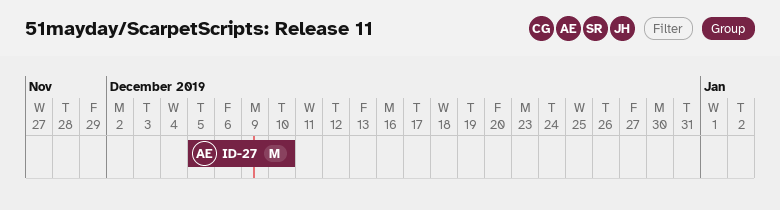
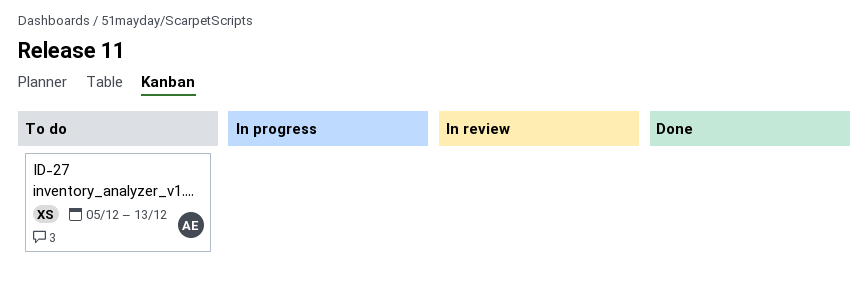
ID-27, estimate: M -> XS
ID-27, due: Dec 10 -> Dec 13

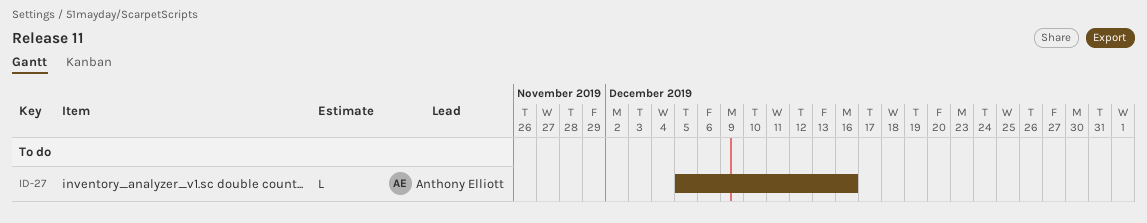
ID-27, estimate: XS -> L
ID-27, due: Dec 13 -> Dec 16

